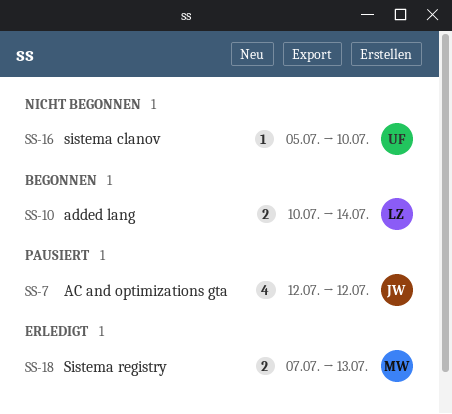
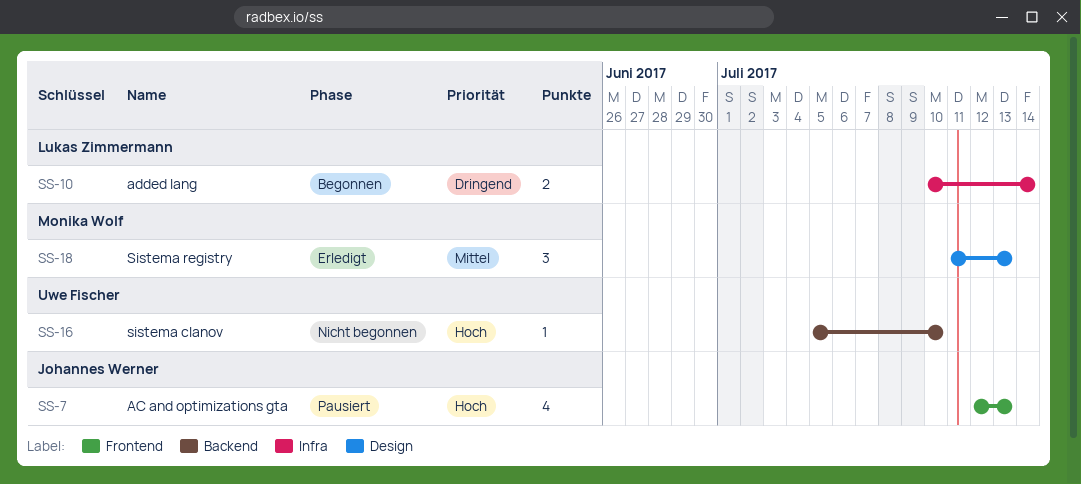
SS-7, due: Jul 12 -> Jul 13
SS-18, estimate: 2 -> 3
SS-18, start: Jul 7 -> Jul 11

